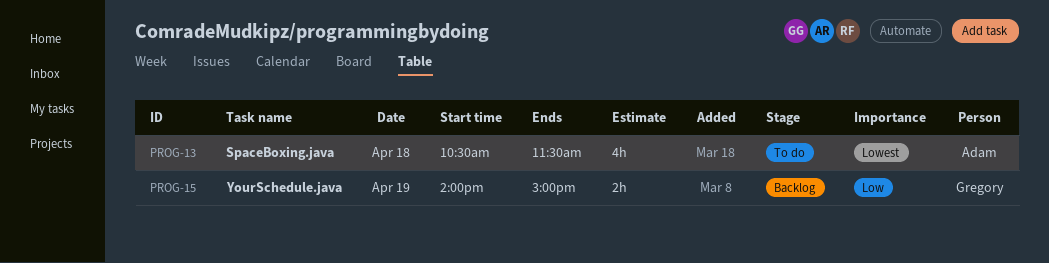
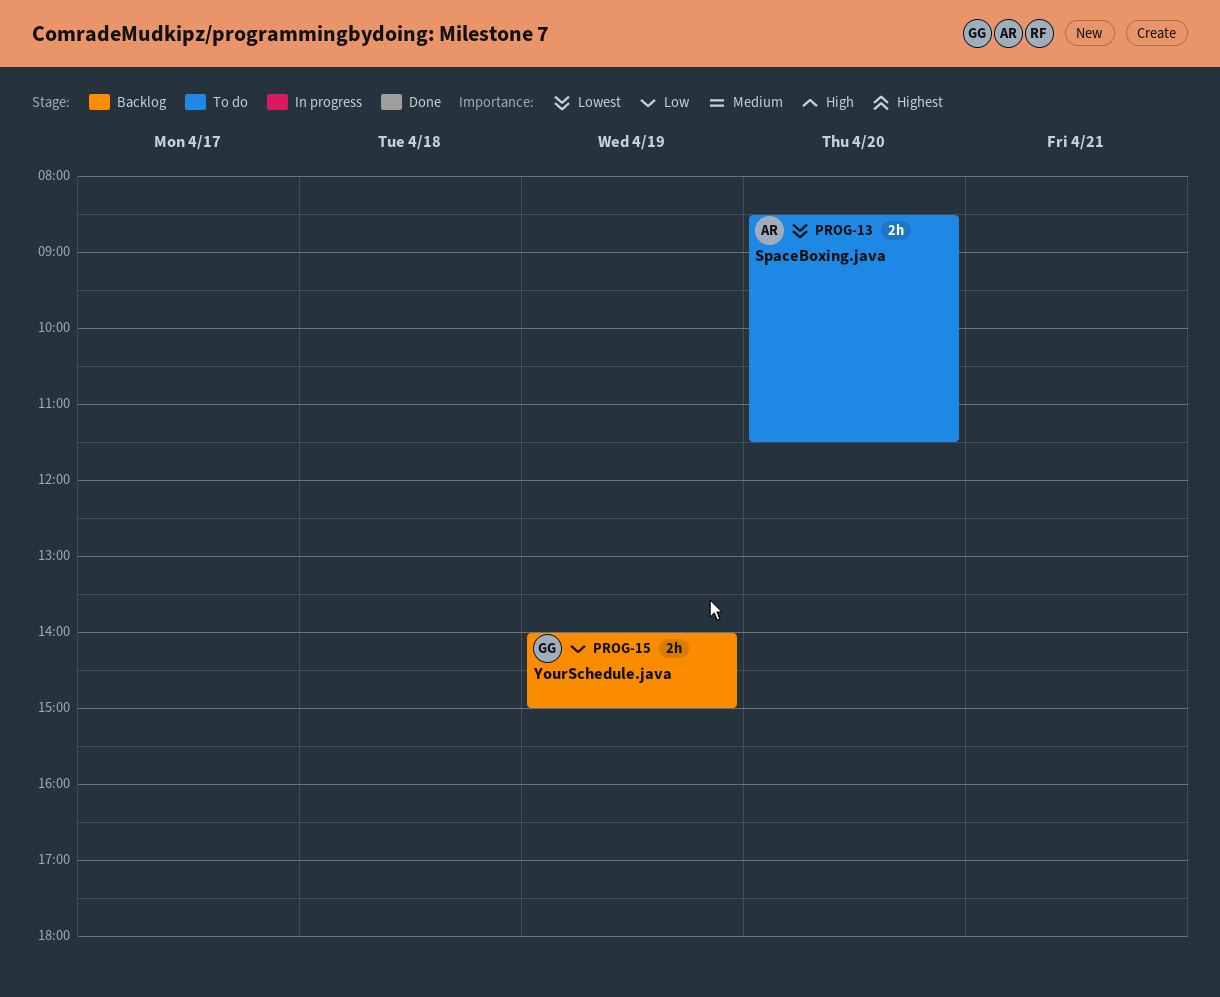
PROG-13, estimate: 4h -> 2h
PROG-13, day: Apr 18 -> Apr 20
PROG-13, begins: 10:30 -> 08:30

